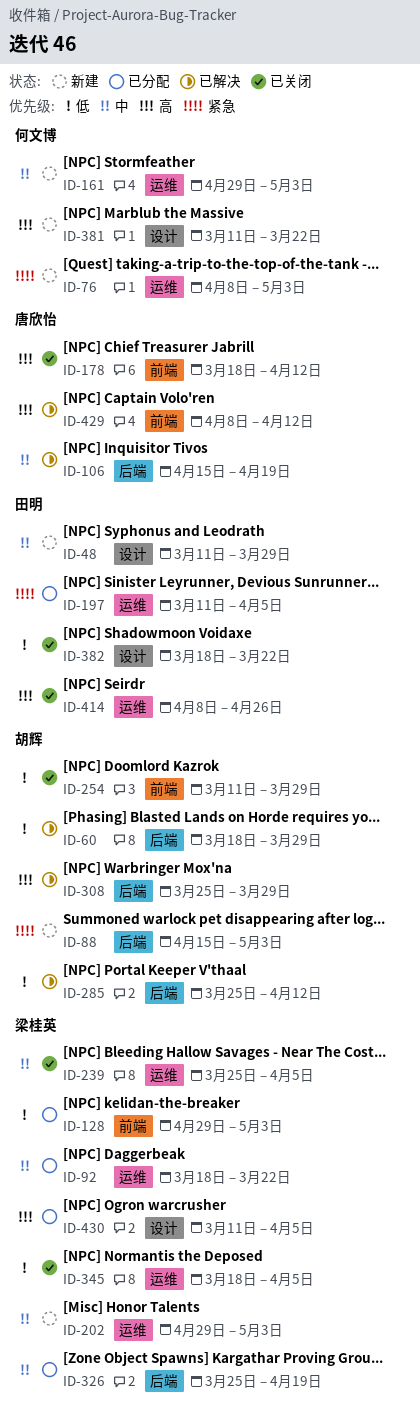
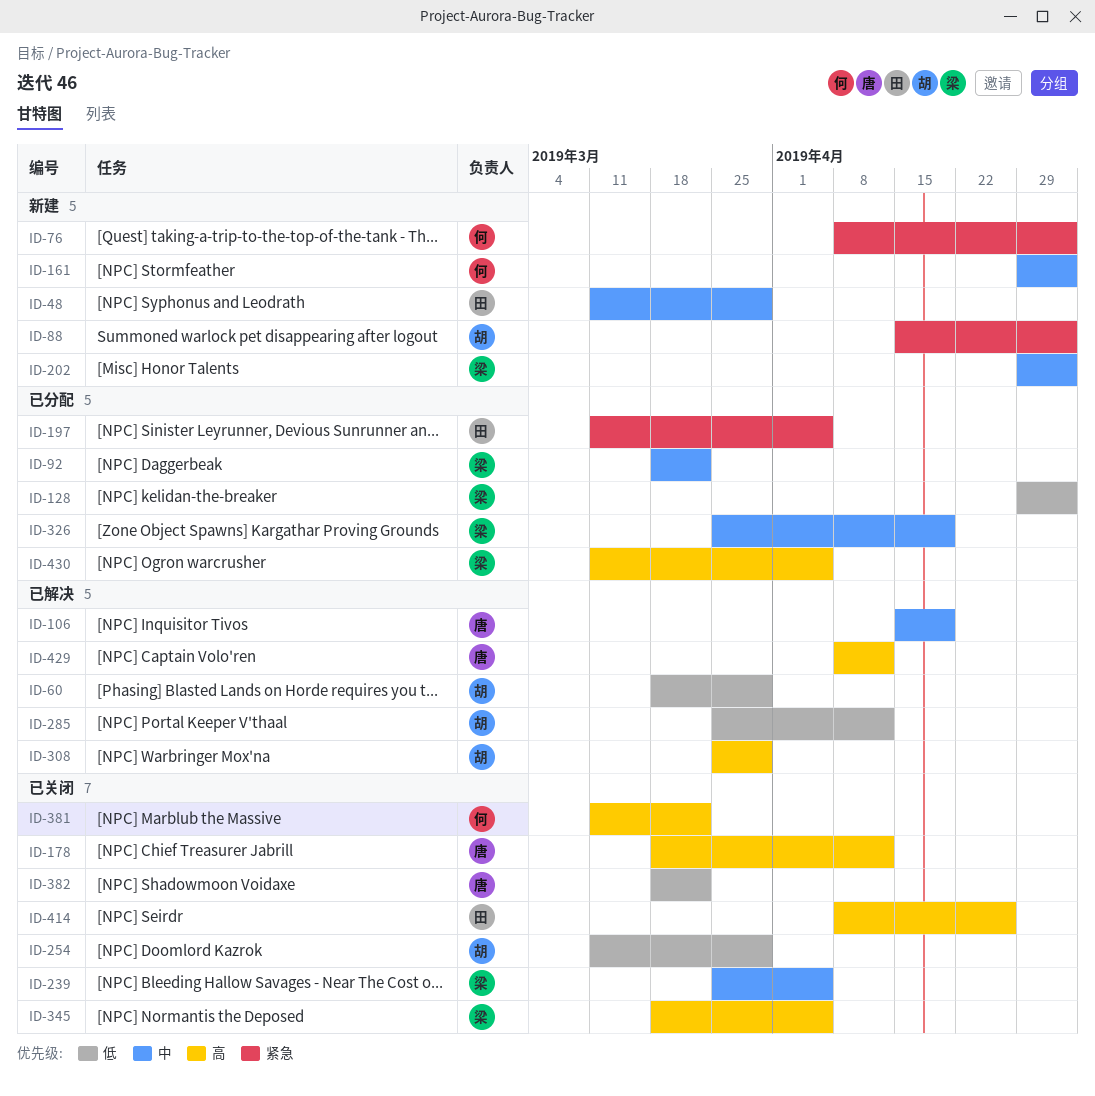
ID-345, priority: 低 -> 高
ID-381, status: 新建 -> 已关闭
ID-382, owner: 田明 -> 唐欣怡

